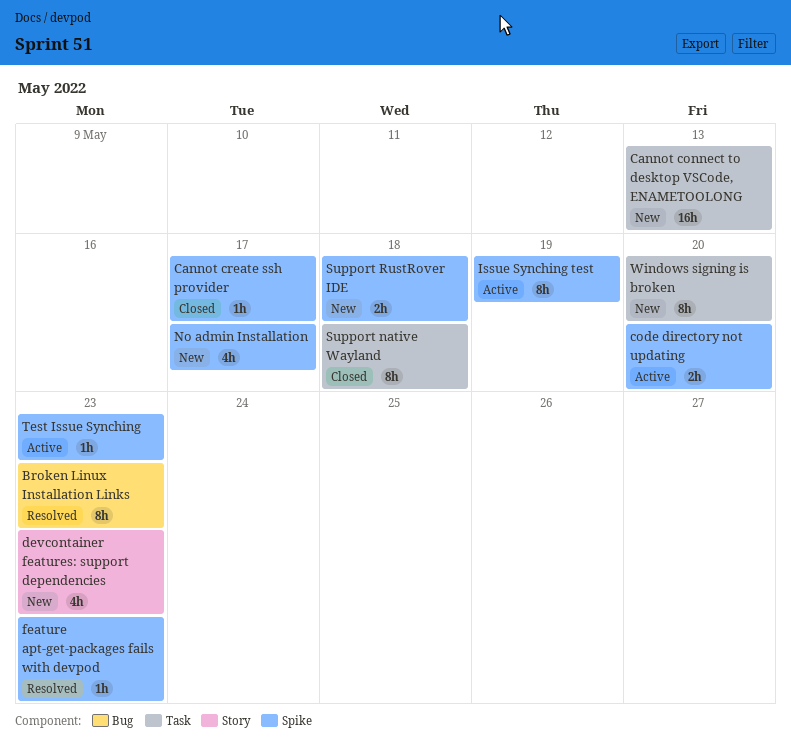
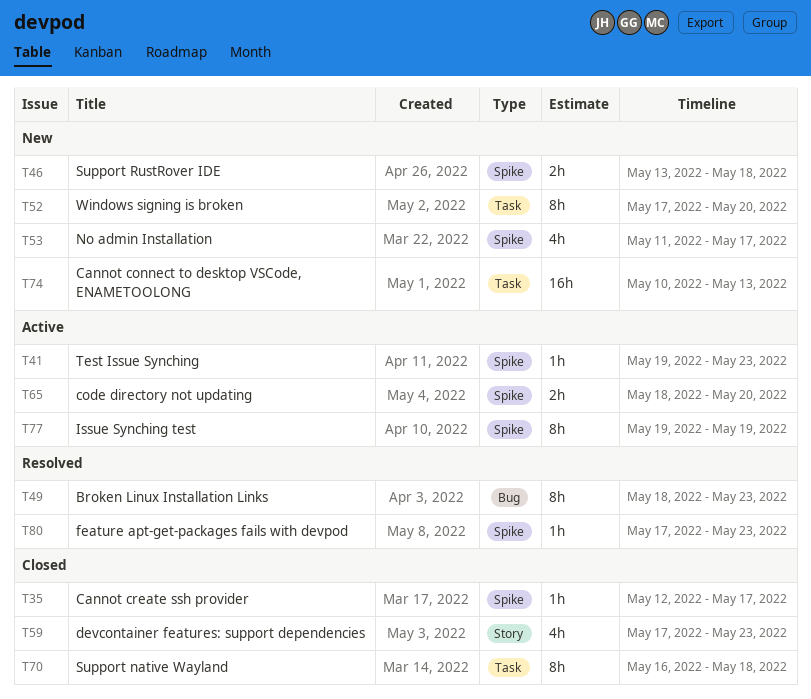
devcontainer features: support dependencies, status: New -> Closed

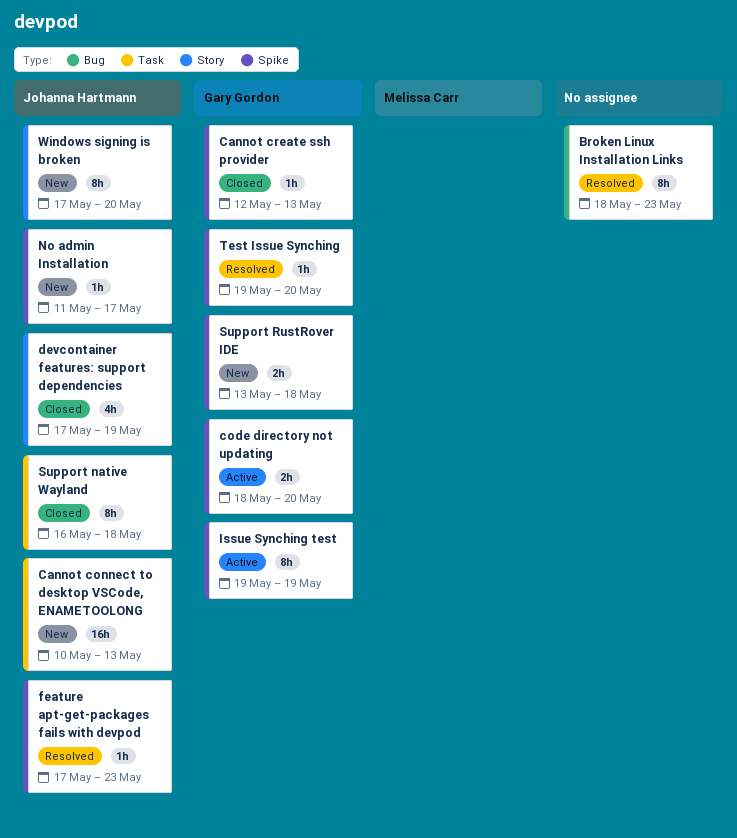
Cannot create ssh provider, due: May 17 -> May 13
devcontainer features: support dependencies, due: May 23 -> May 19
No admin Installation, estimate: 4h -> 1h
Test Issue Synching, status: Active -> Resolved
Test Issue Synching, due: May 23 -> May 20
Windows signing is broken, label: Task -> Story

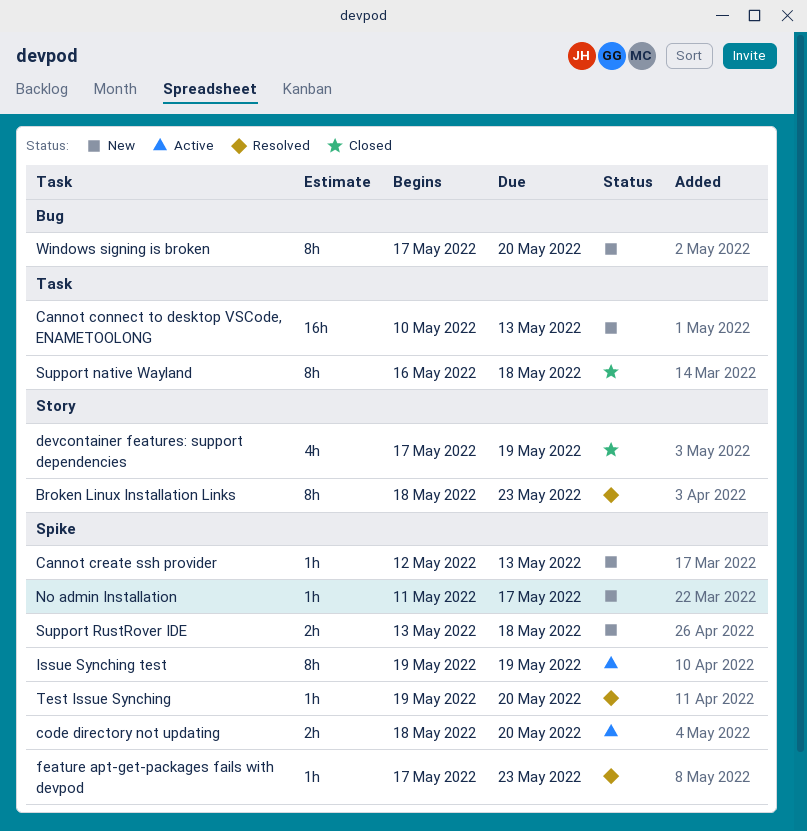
Broken Linux Installation Links, label: Bug -> Story
Cannot create ssh provider, status: Closed -> New
Windows signing is broken, label: Story -> Bug

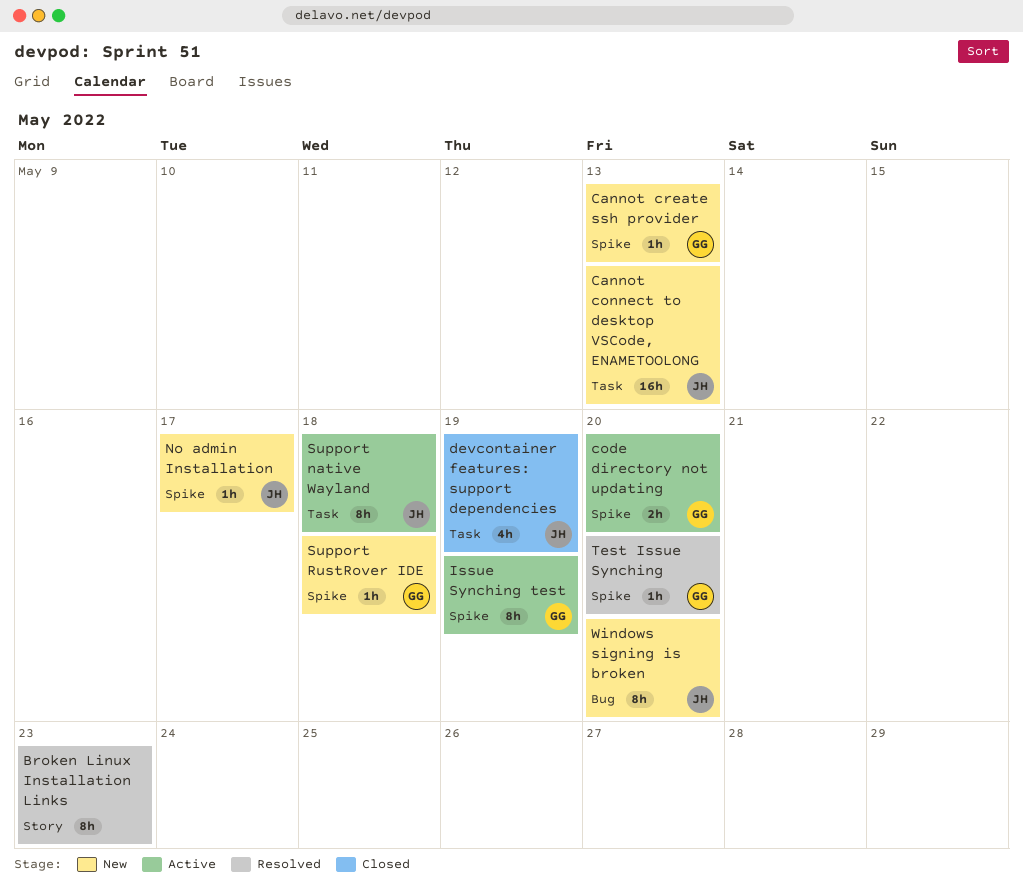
devcontainer features: support dependencies, label: Story -> Task
feature apt-get-packages fails with devpod: present -> none
Support native Wayland, status: Closed -> Active
Support RustRover IDE, estimate: 2h -> 1h

